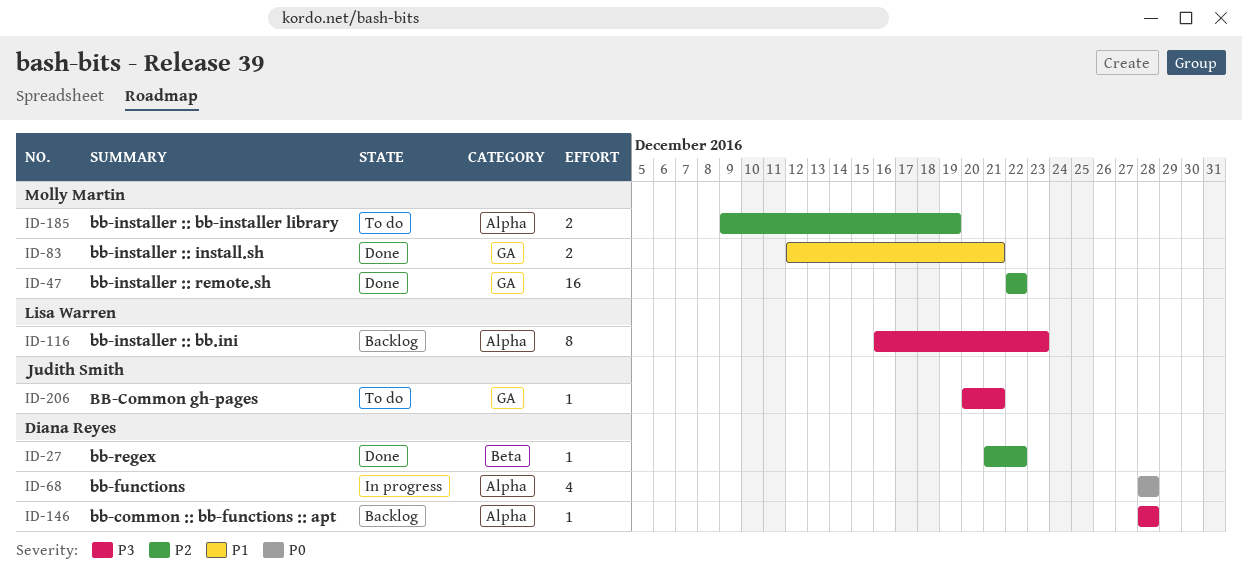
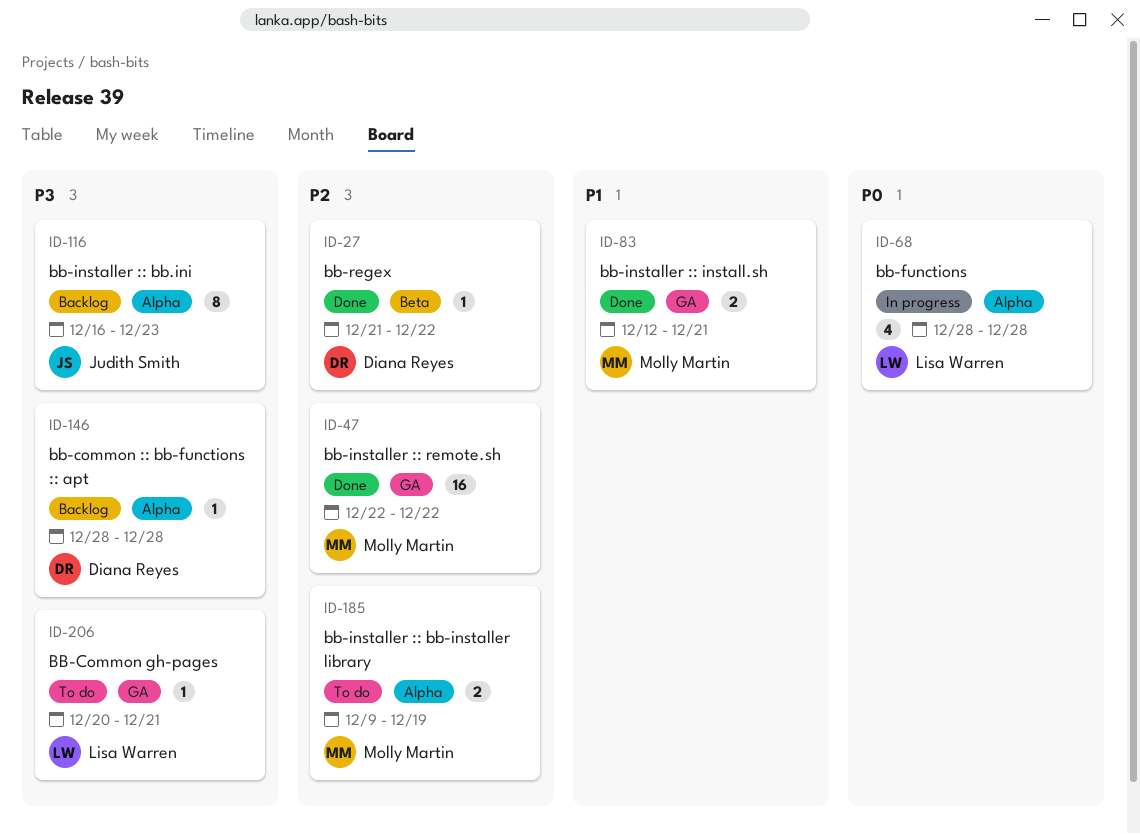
ID-68, owner: Diana Reyes -> Lisa Warren
ID-116, owner: Lisa Warren -> Judith Smith
ID-206, owner: Judith Smith -> Lisa Warren

